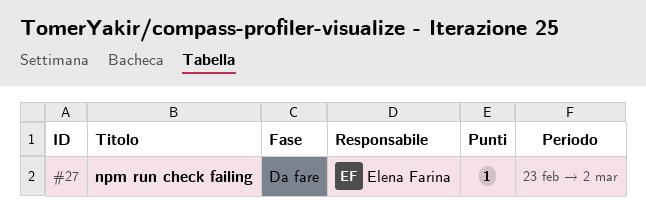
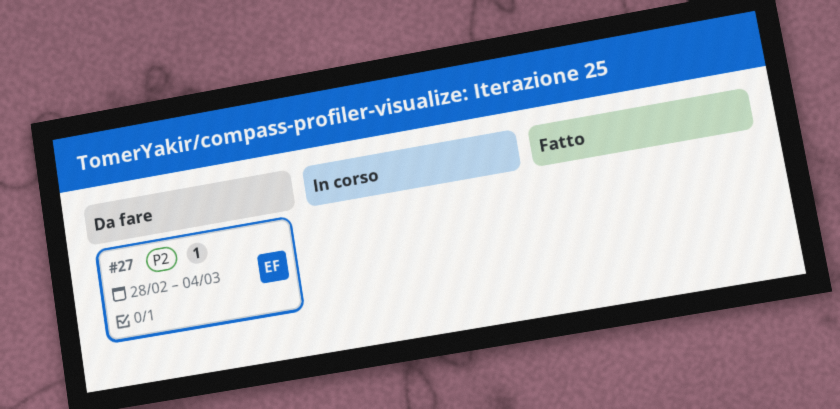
#27, start: Feb 23 -> Feb 28
#27, due: Mar 2 -> Mar 4

